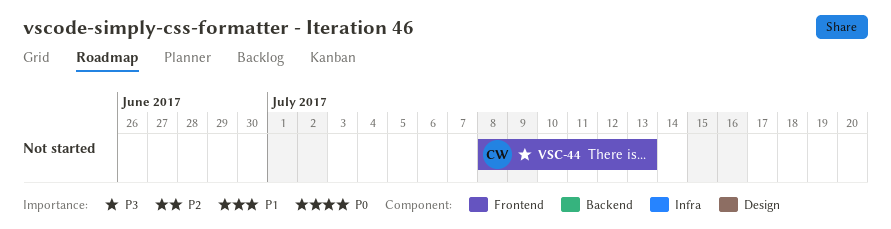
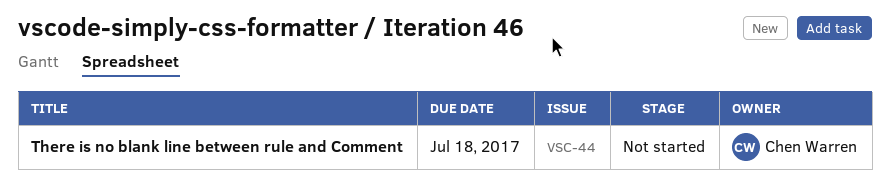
VSC-44, due: Jul 13 -> Jul 18

